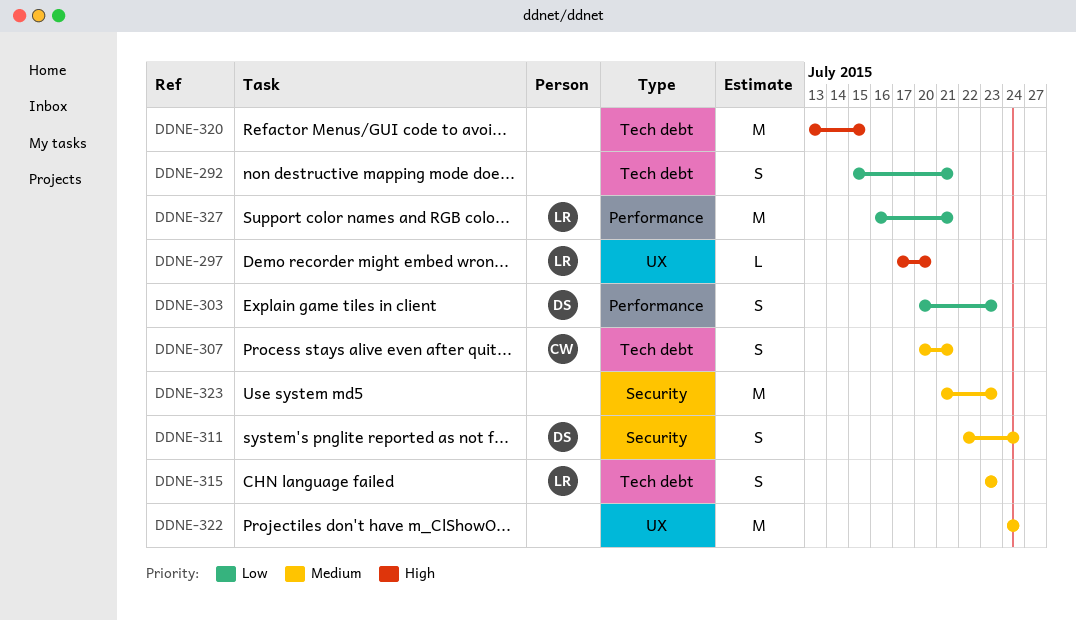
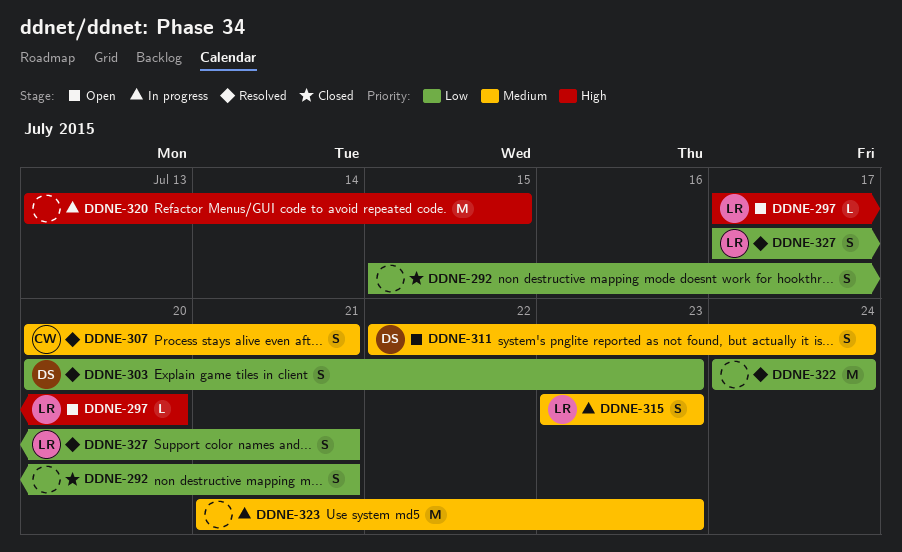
DDNE-322, priority: Medium -> Low
DDNE-327, estimate: M -> S
DDNE-327, start: Jul 16 -> Jul 17

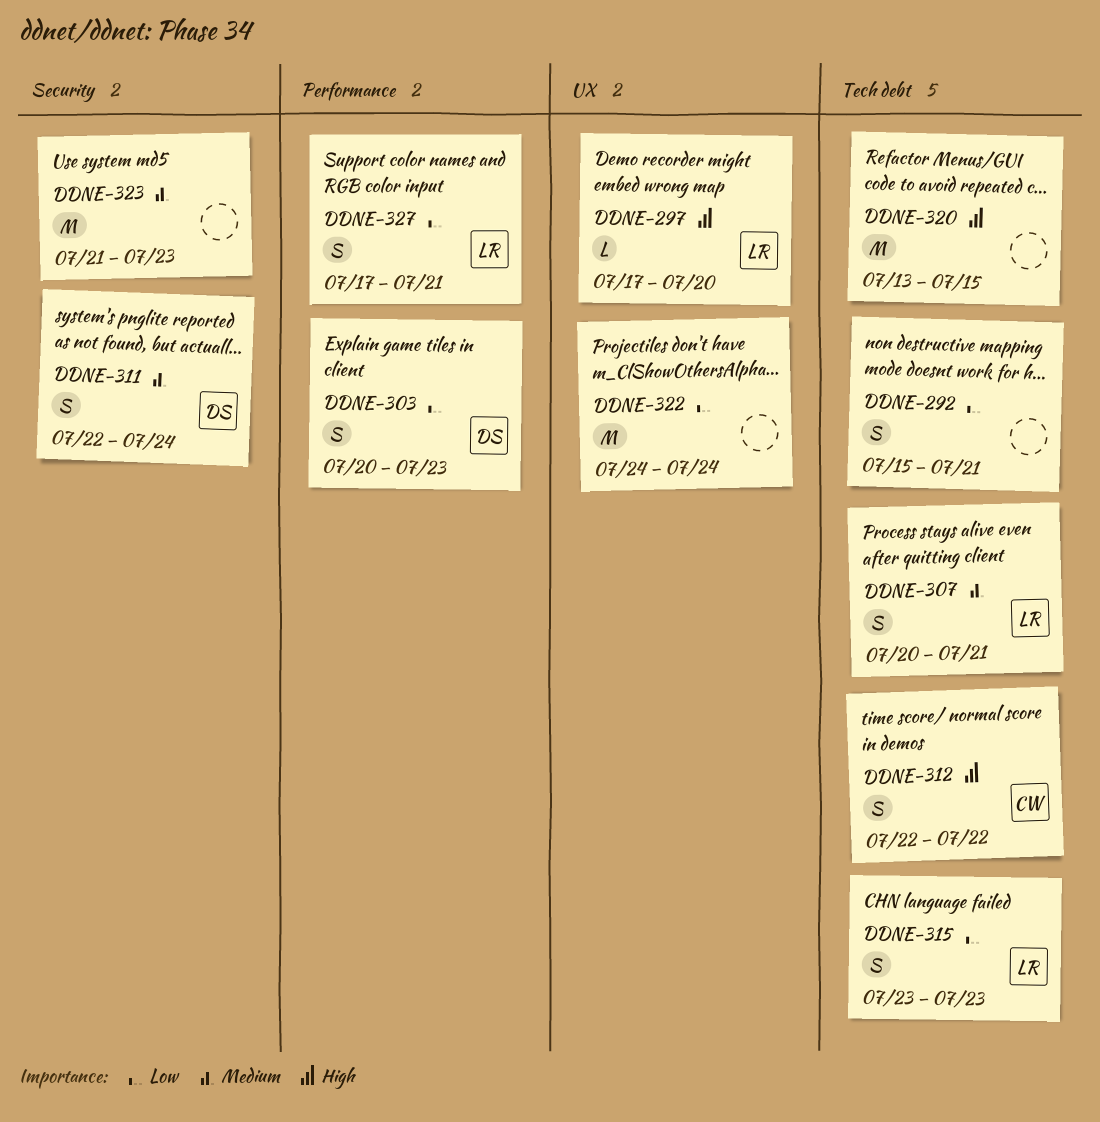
DDNE-307, owner: CW -> LR
DDNE-312: none -> present
DDNE-315, priority: Medium -> Low

